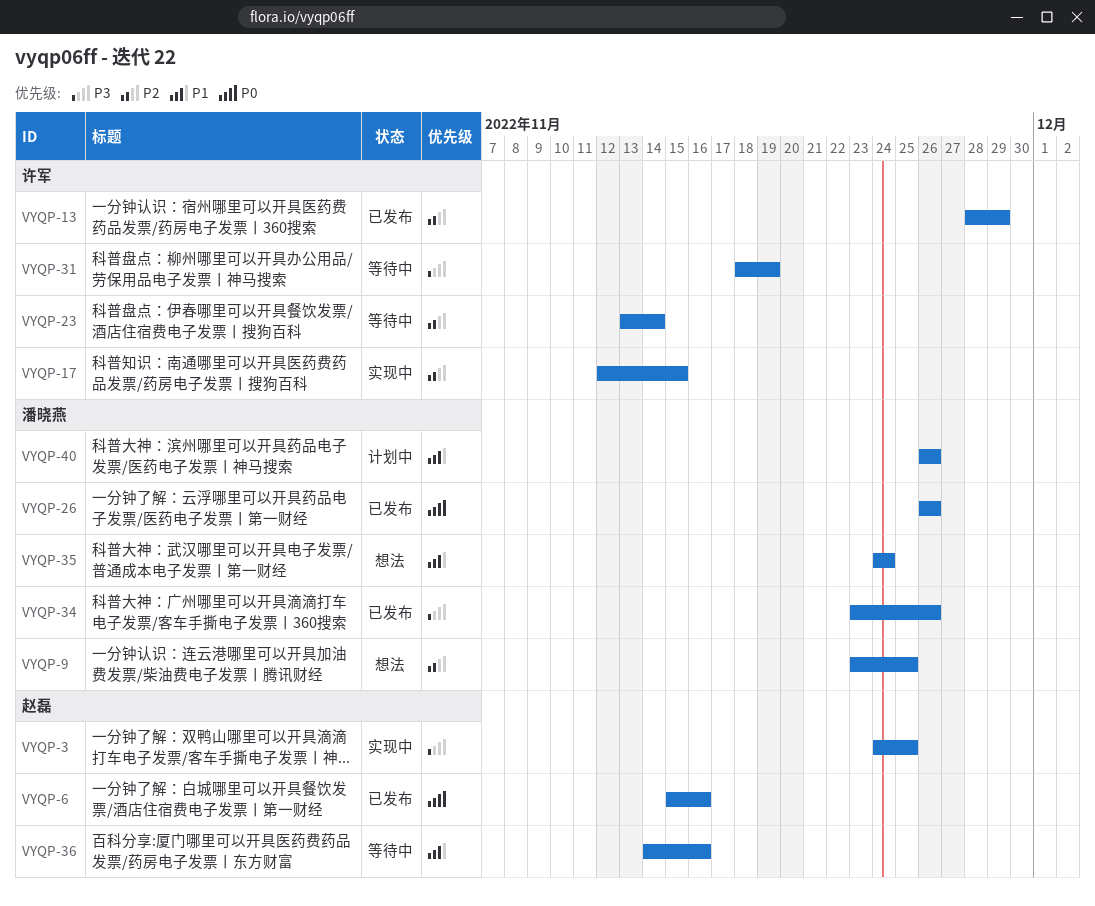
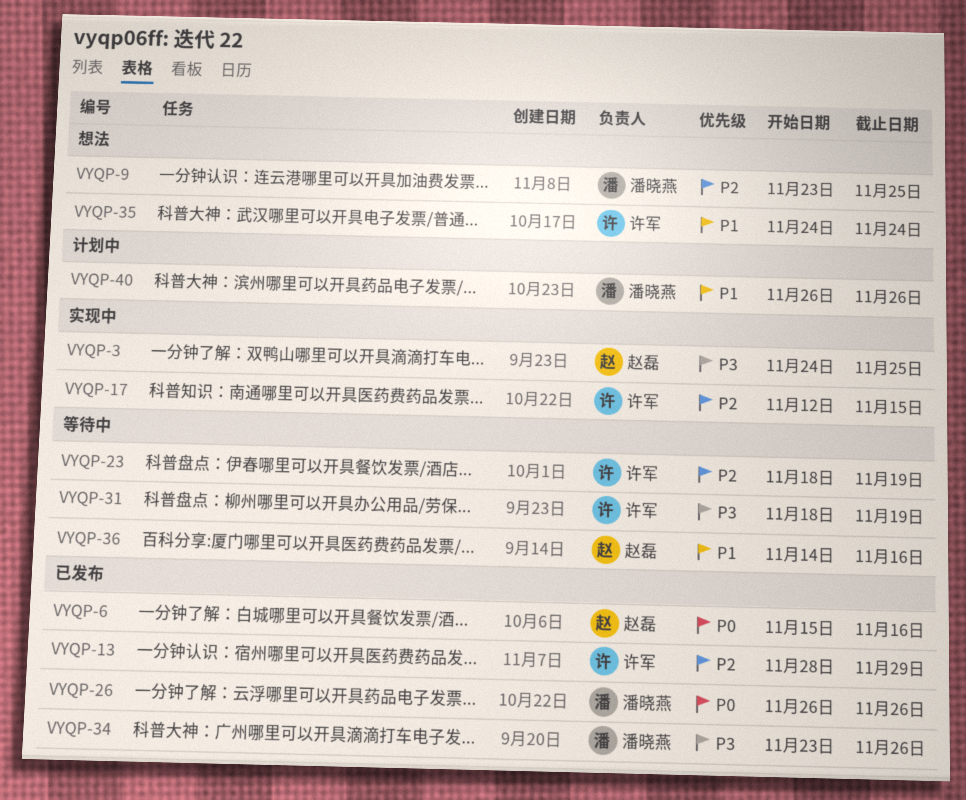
VYQP-23, start: Nov 13 -> Nov 18
VYQP-23, due: Nov 14 -> Nov 19
VYQP-35, owner: 潘晓燕 -> 许军

